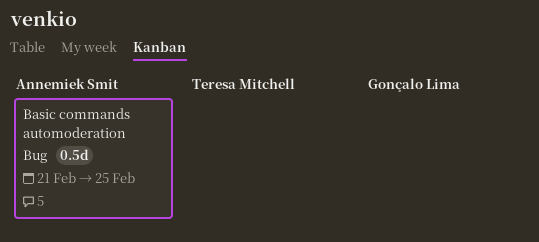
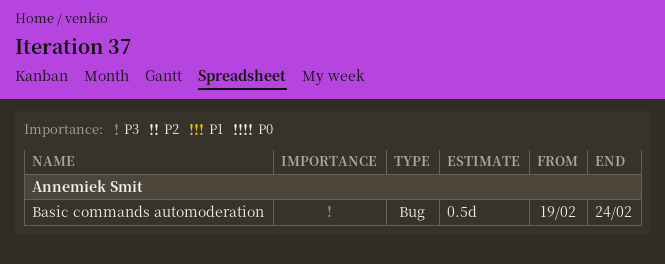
Basic commands automoderation, start: Feb 21 -> Feb 19
Basic commands automoderation, due: Feb 25 -> Feb 24

